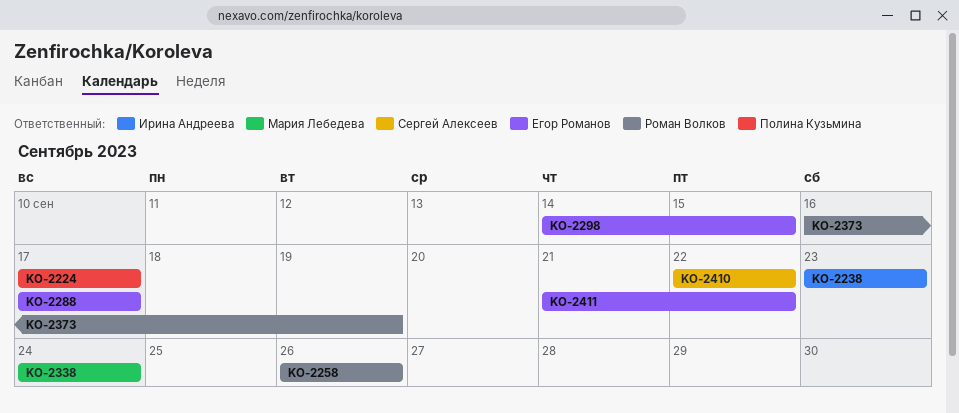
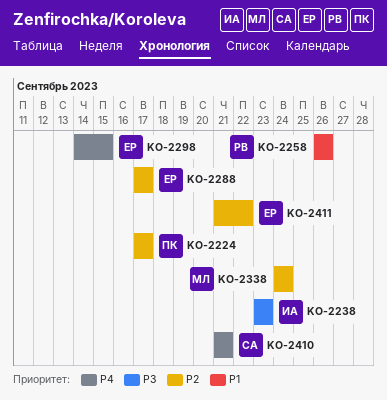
KO-2373: present -> none
KO-2410, start: Sep 22 -> Sep 21
KO-2410, due: Sep 22 -> Sep 21

